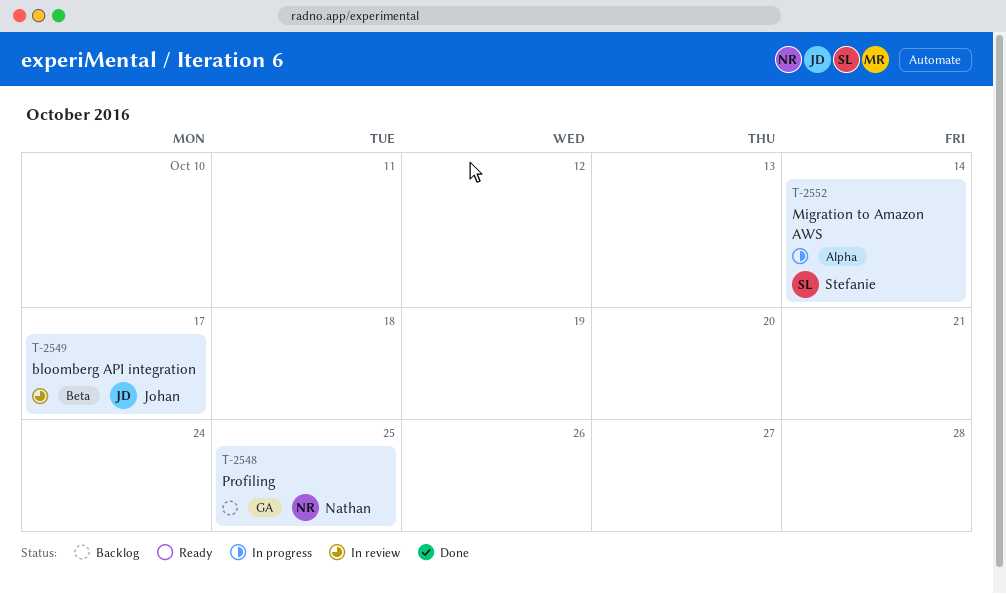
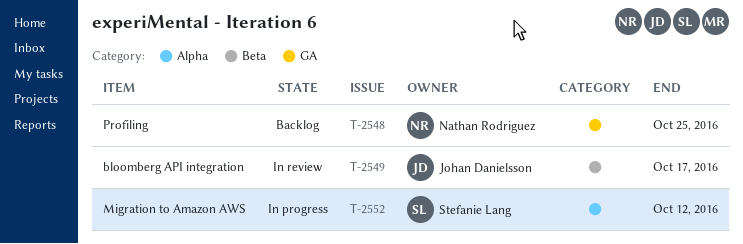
T-2552, due: Oct 14 -> Oct 12

